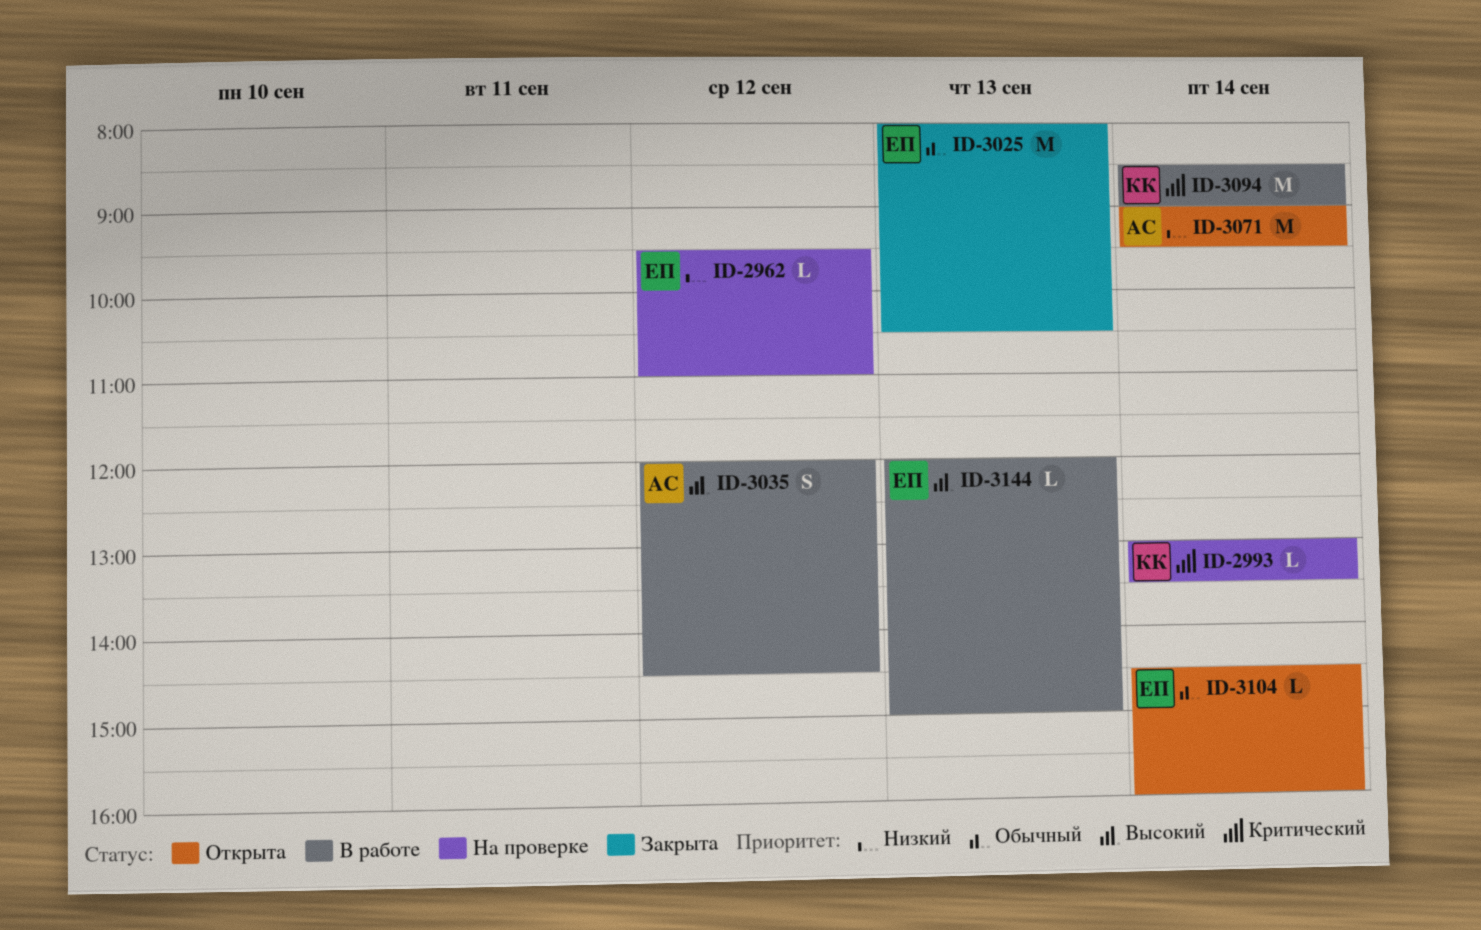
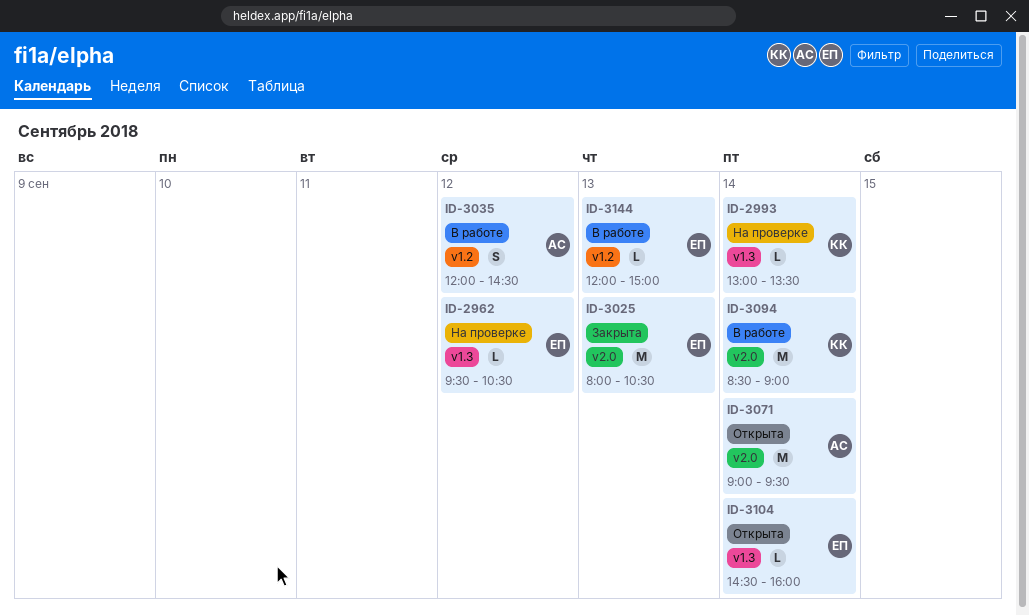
ID-2962, ends: 11:00 -> 10:30

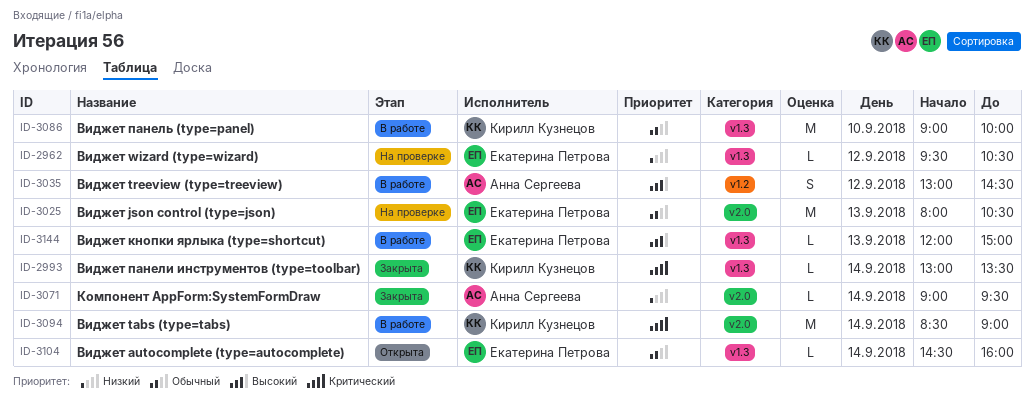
ID-2993, status: На проверке -> Закрыта
ID-3025, status: Закрыта -> На проверке
ID-3035, begins: 12:00 -> 13:00
ID-3071, status: Открыта -> Закрыта
ID-3071, estimate: M -> L
ID-3086: none -> present
ID-3144, label: v1.2 -> v1.3

